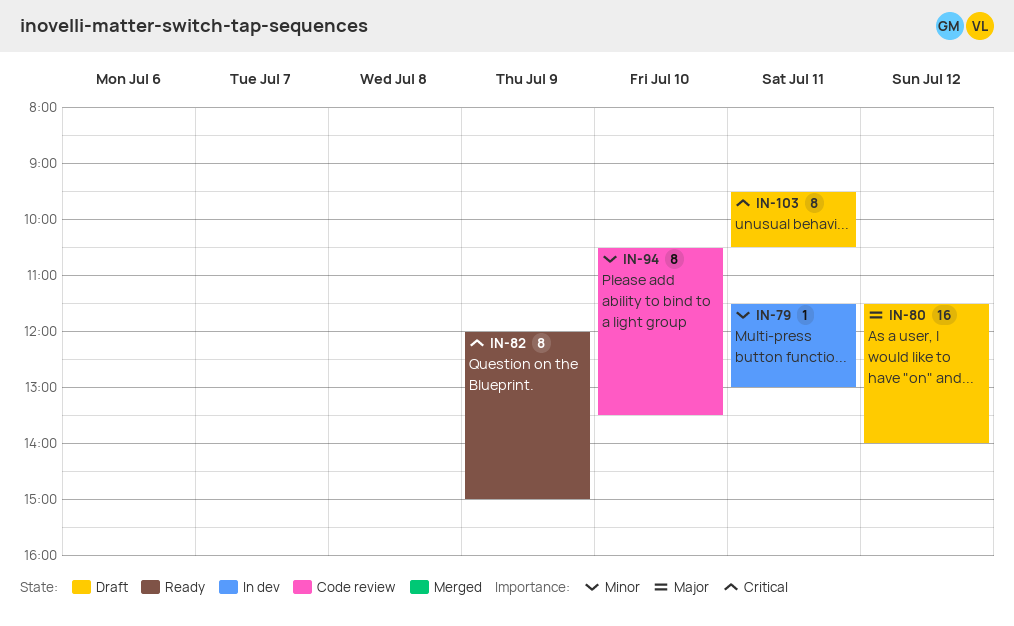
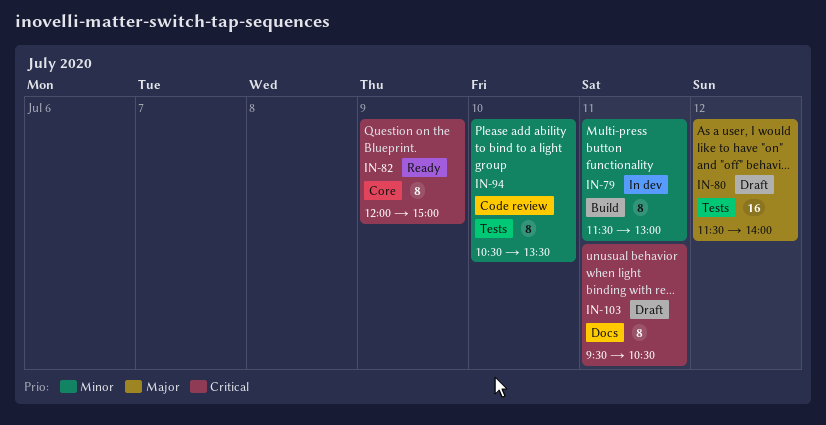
IN-79, estimate: 1 -> 8

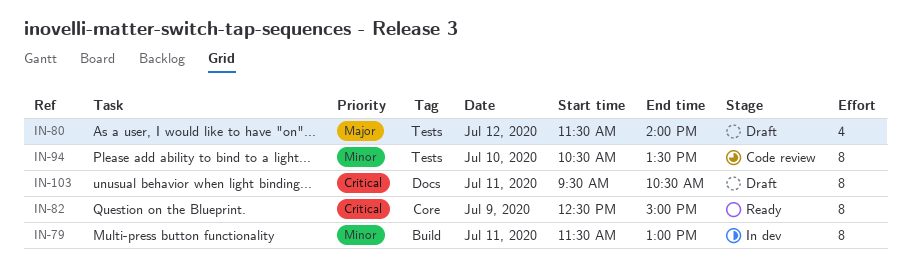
IN-80, estimate: 16 -> 4
IN-82, begins: 12:00 -> 12:30

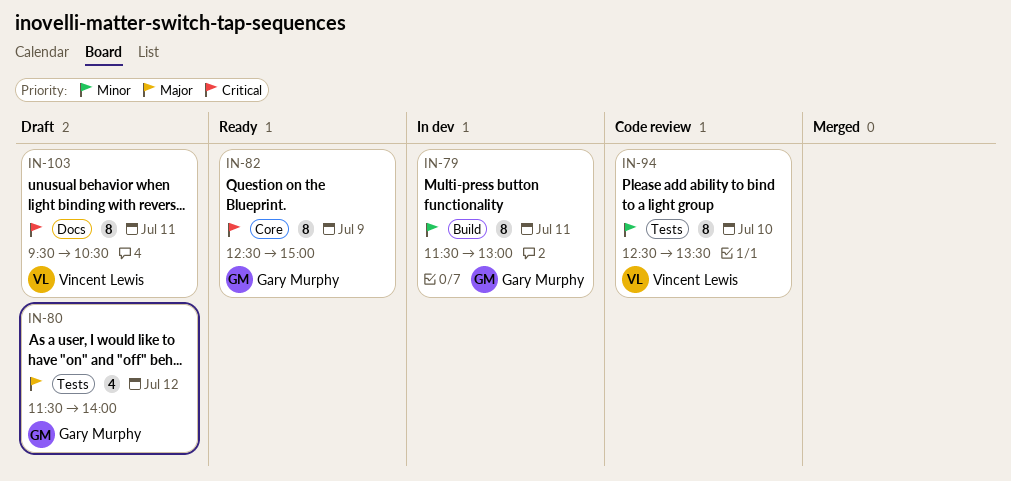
IN-94, begins: 10:30 -> 12:30

